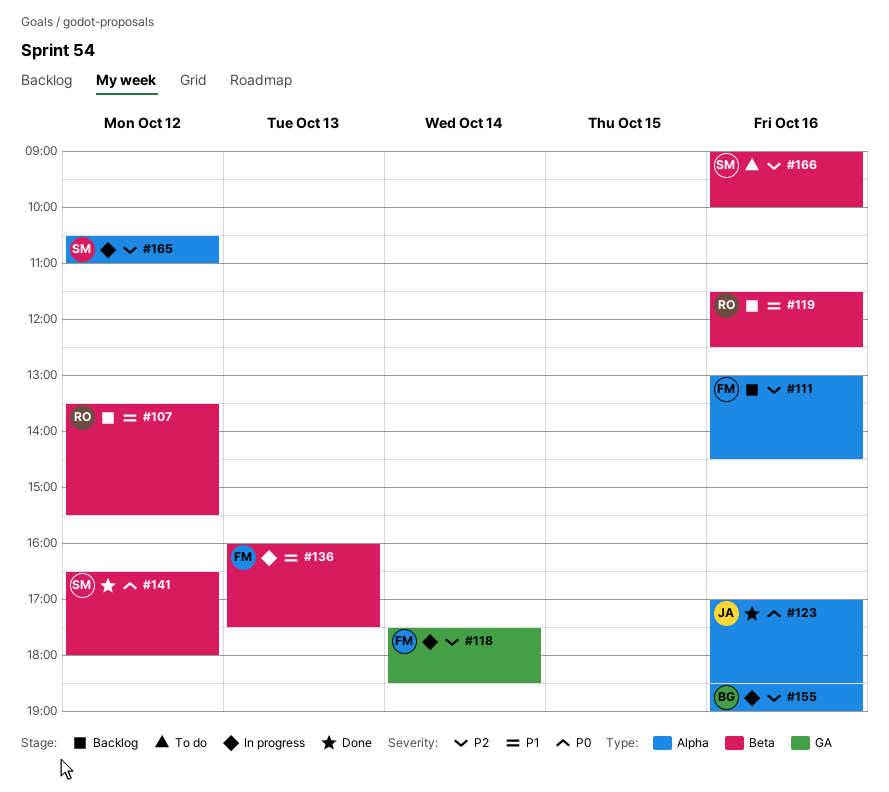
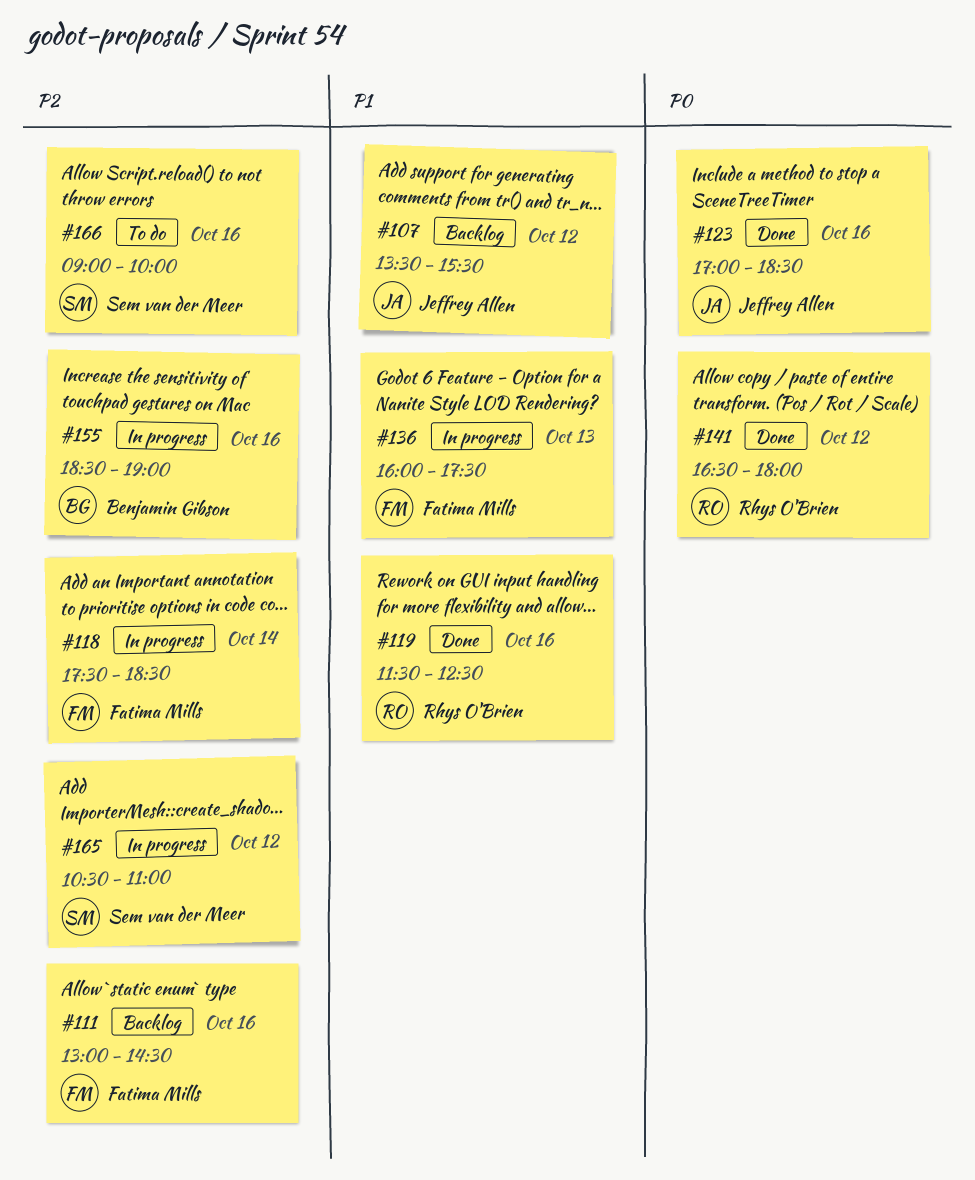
#107, owner: Rhys O'Brien -> Jeffrey Allen
#119, status: Backlog -> Done
#141, owner: Sem van der Meer -> Rhys O'Brien

